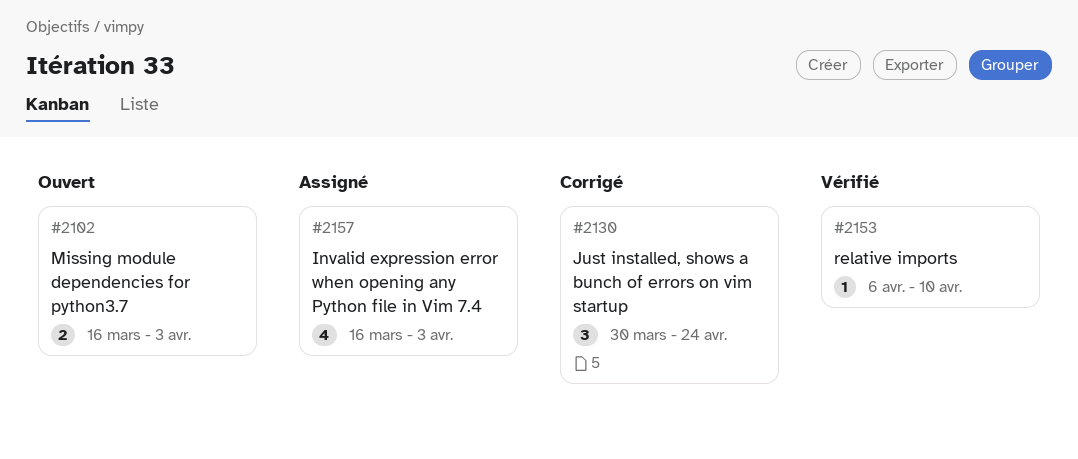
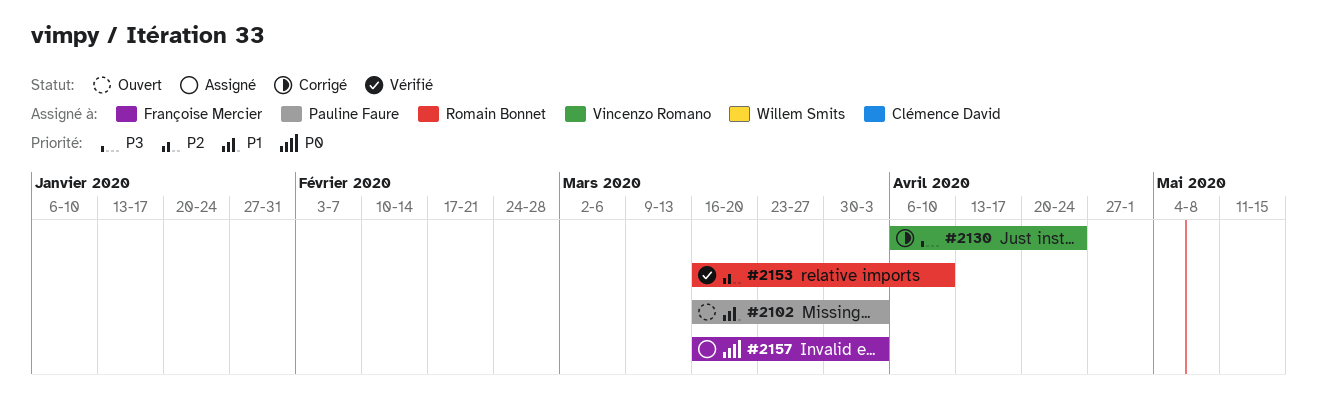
#2130, start: Mar 30 -> Apr 6
#2153, start: Apr 6 -> Mar 16

